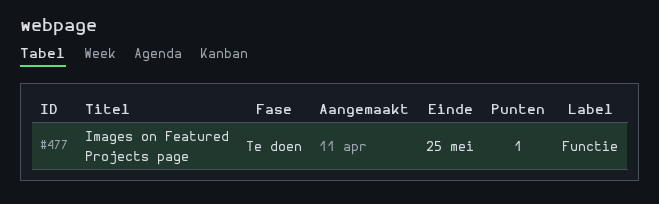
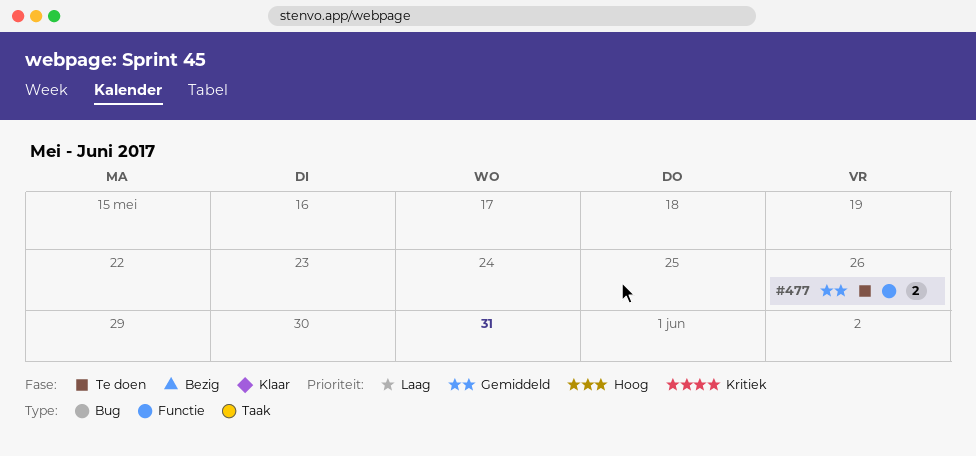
#477, estimate: 1 -> 2
#477, due: May 25 -> May 26

